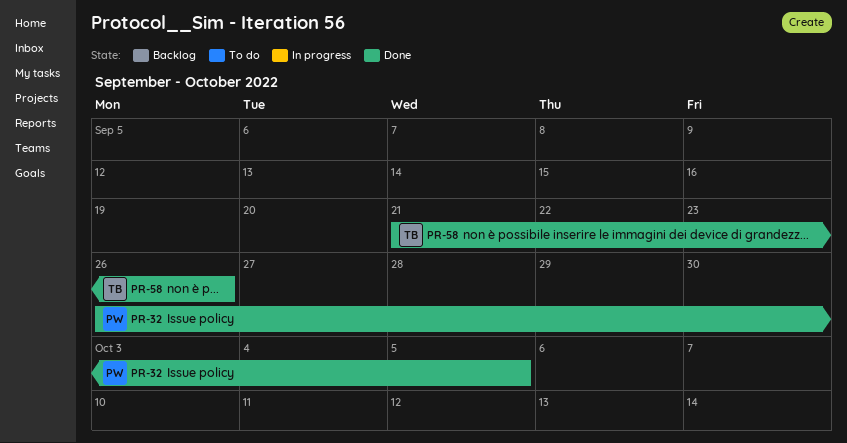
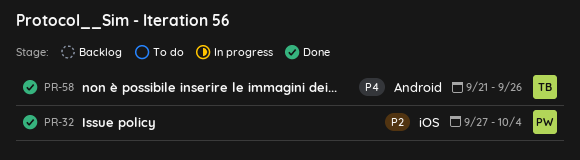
PR-32, start: Sep 26 -> Sep 27
PR-32, due: Oct 5 -> Oct 4

